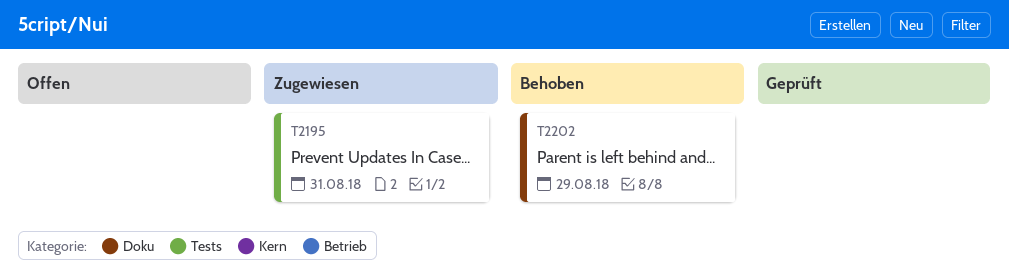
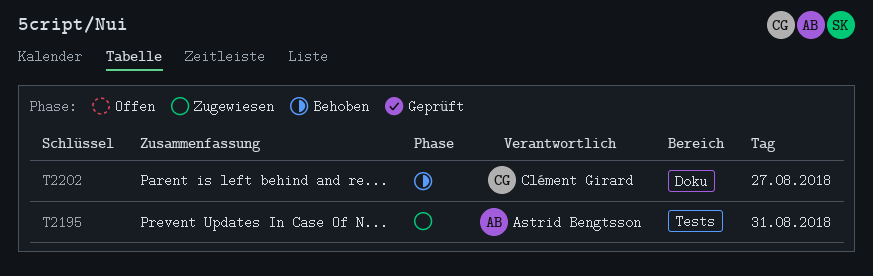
T2202, day: Aug 29 -> Aug 27

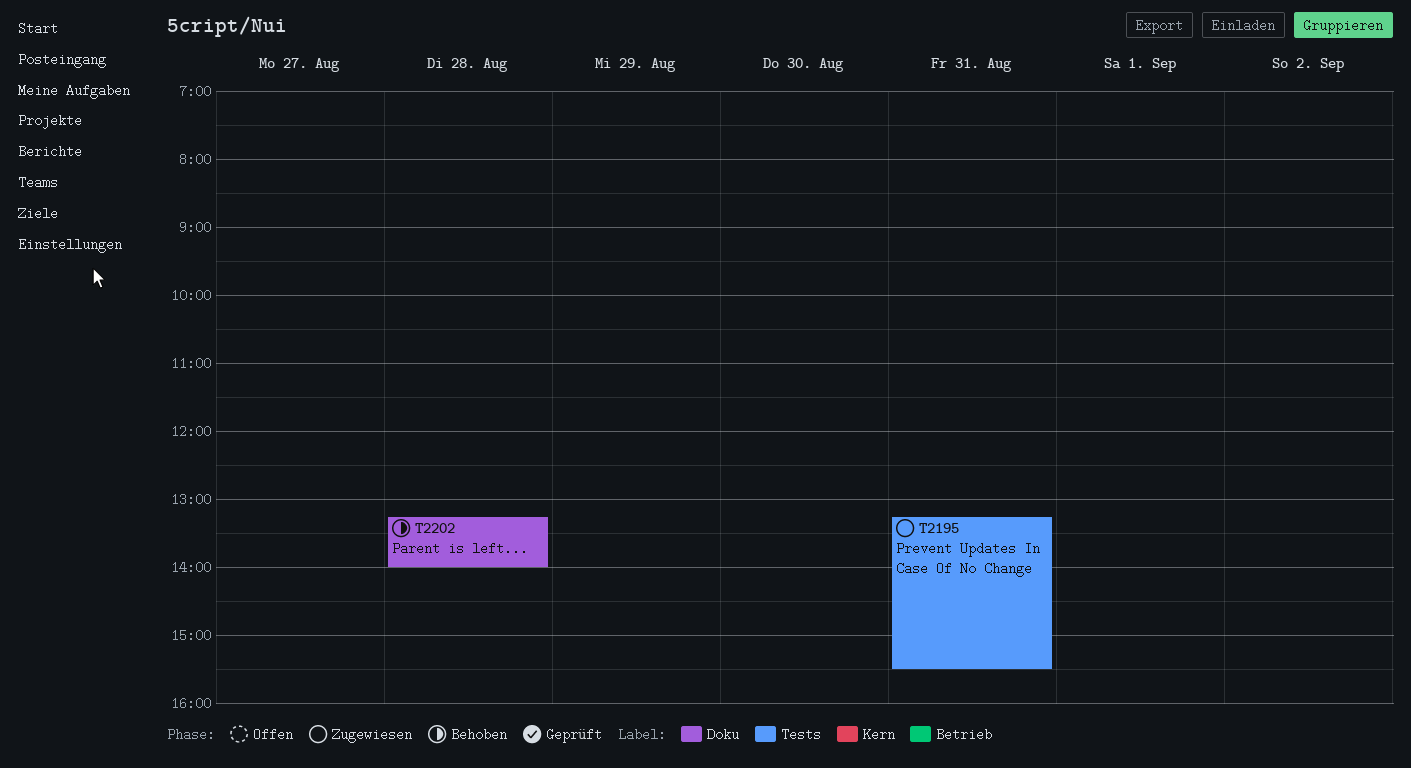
T2202, day: Aug 27 -> Aug 28

